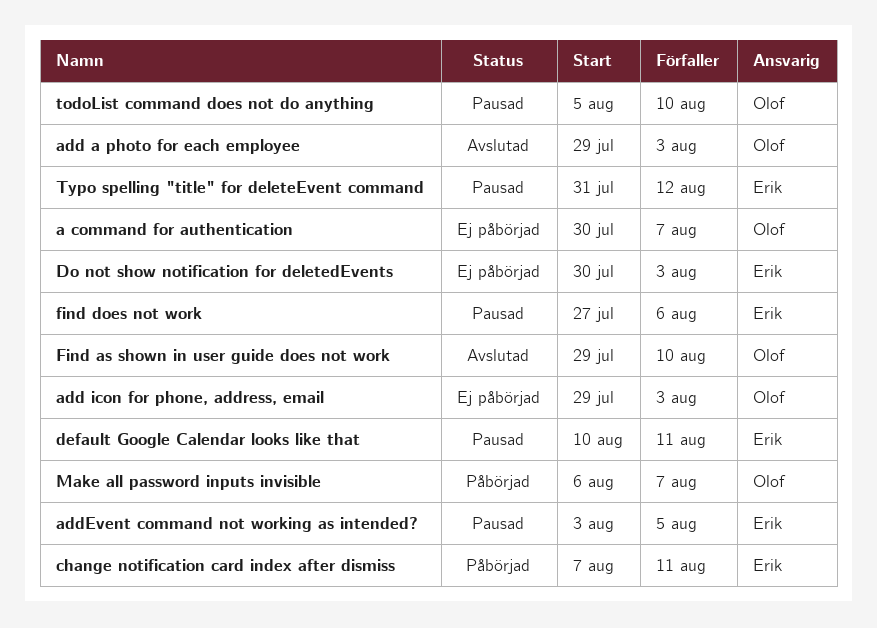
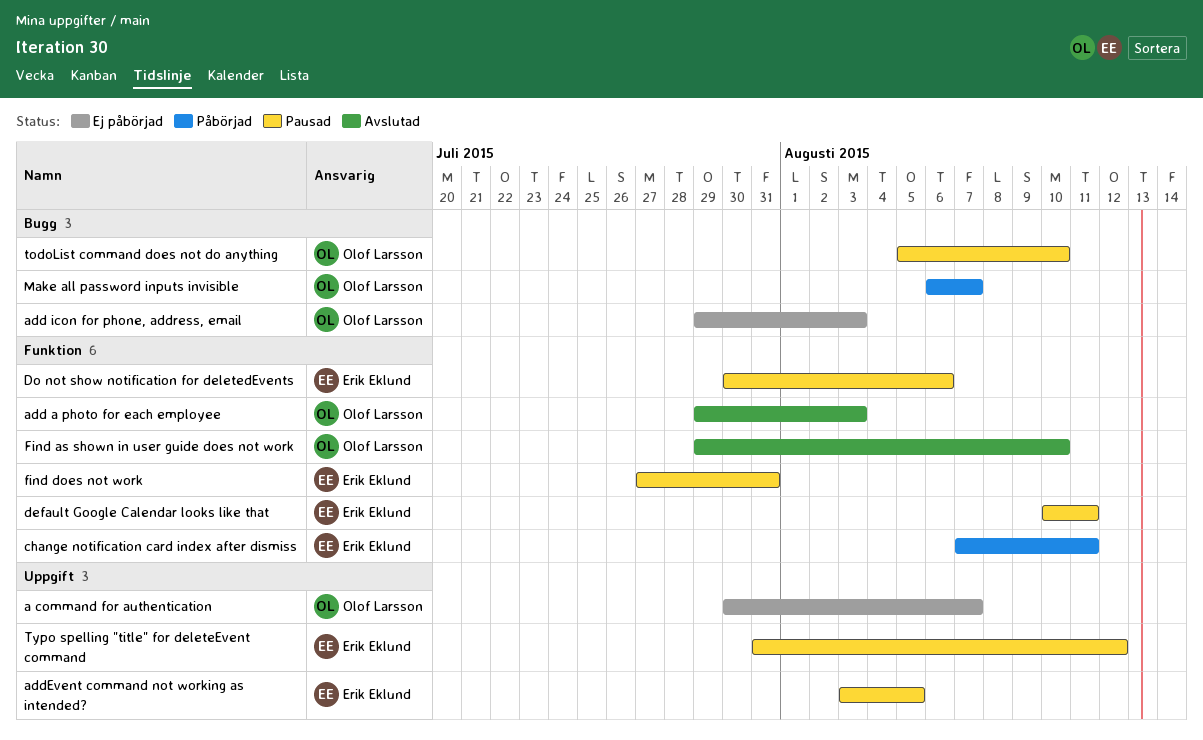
Do not show notification for deletedEvents, status: Ej påbörjad -> Pausad
Do not show notification for deletedEvents, due: Aug 3 -> Aug 6
find does not work, due: Aug 6 -> Jul 31

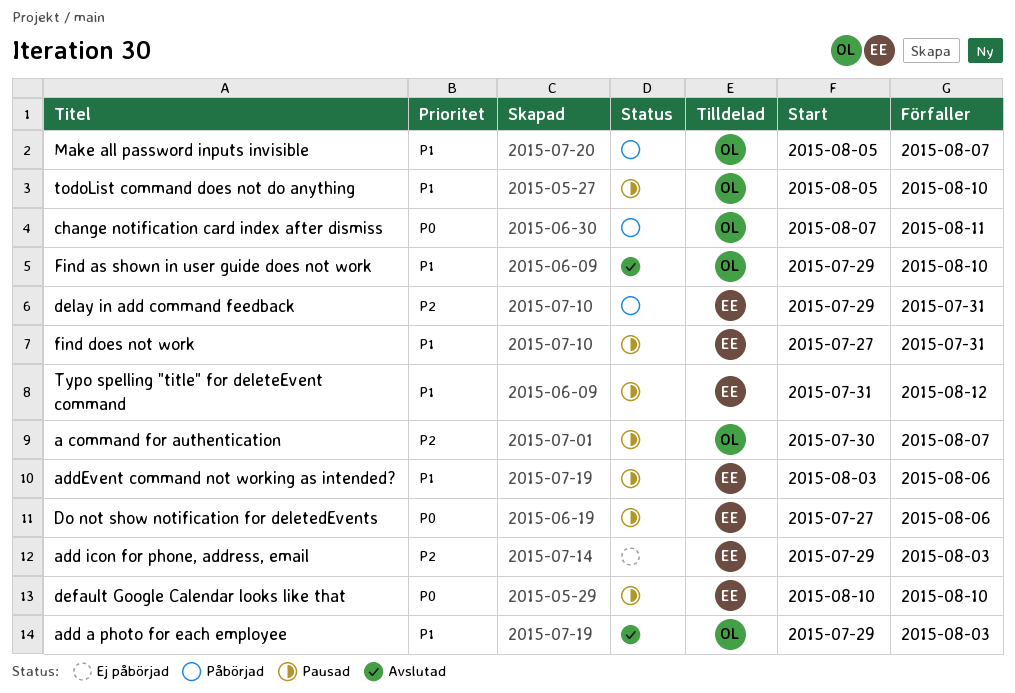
a command for authentication, status: Ej påbörjad -> Pausad
add icon for phone, address, email, owner: Olof Larsson -> Erik Eklund
addEvent command not working as intended?, due: Aug 5 -> Aug 6
change notification card index after dismiss, owner: Erik Eklund -> Olof Larsson
default Google Calendar looks like that, due: Aug 11 -> Aug 10
delay in add command feedback: none -> present
Do not show notification for deletedEvents, start: Jul 30 -> Jul 27
Make all password inputs invisible, start: Aug 6 -> Aug 5

